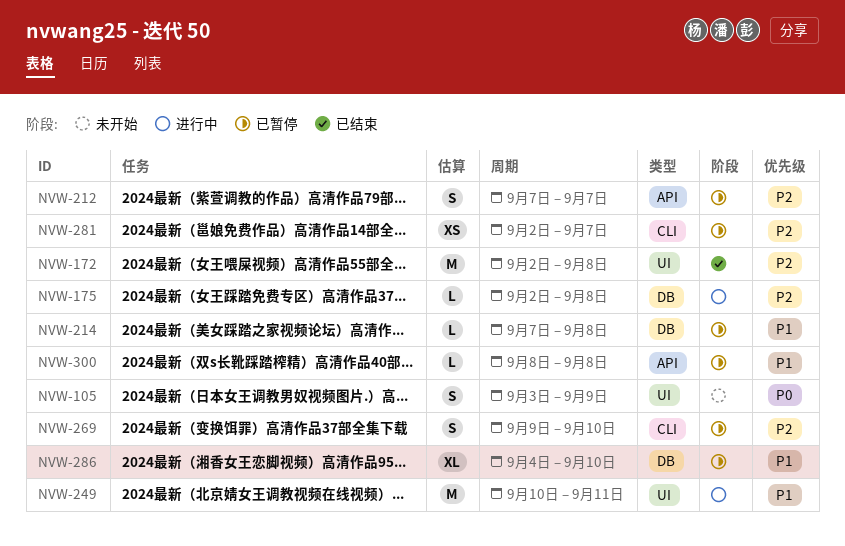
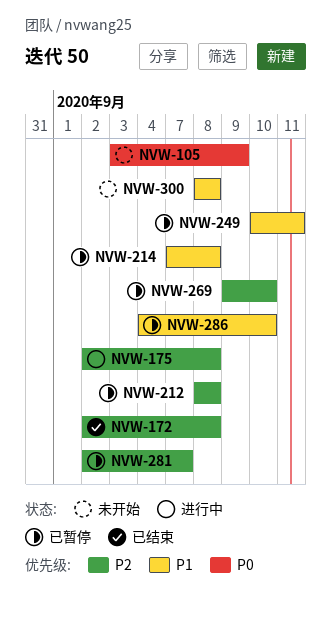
NVW-212, start: Sep 7 -> Sep 8
NVW-212, due: Sep 7 -> Sep 8
NVW-249, status: 进行中 -> 已暂停
NVW-300, status: 已暂停 -> 未开始

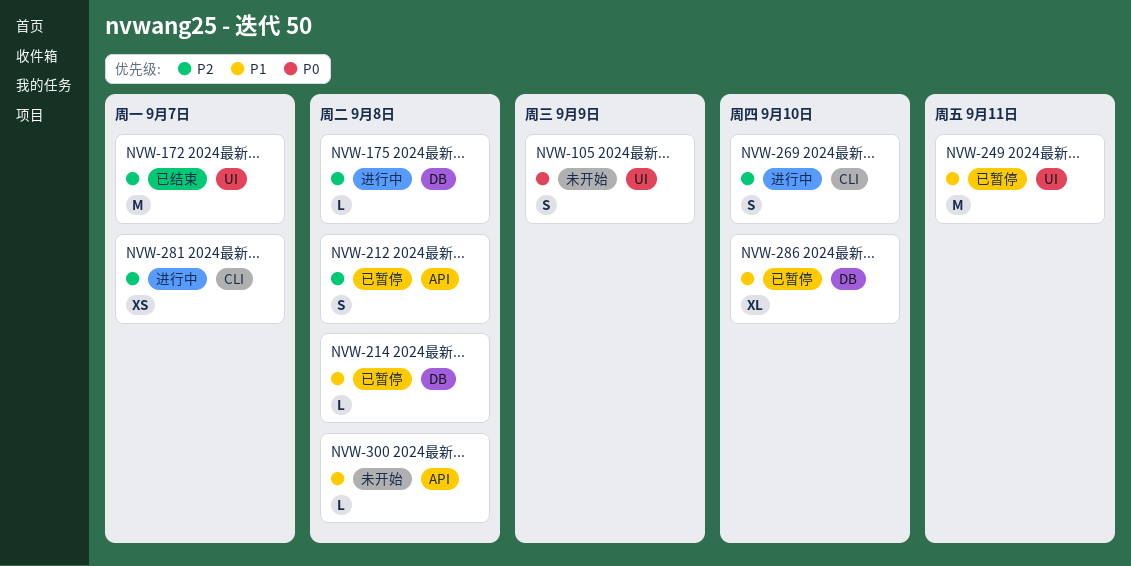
NVW-172, due: Sep 8 -> Sep 7
NVW-269, status: 已暂停 -> 进行中
NVW-281, status: 已暂停 -> 进行中

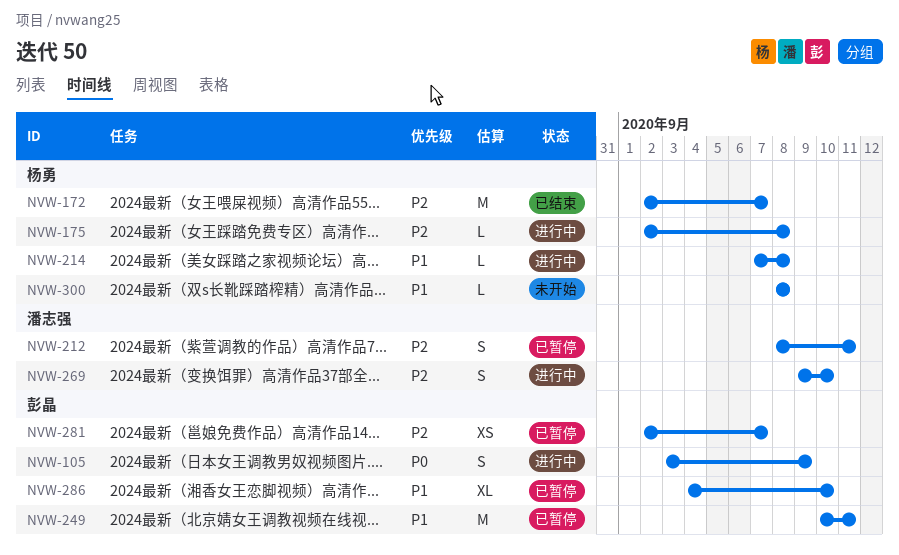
NVW-105, status: 未开始 -> 进行中
NVW-212, due: Sep 8 -> Sep 11
NVW-214, status: 已暂停 -> 进行中
NVW-281, status: 进行中 -> 已暂停

